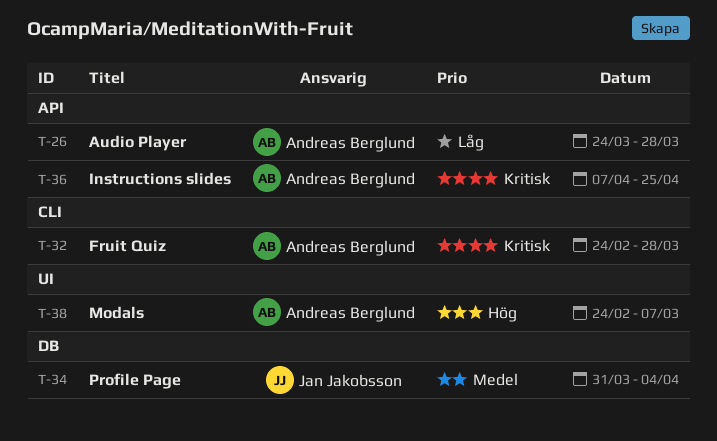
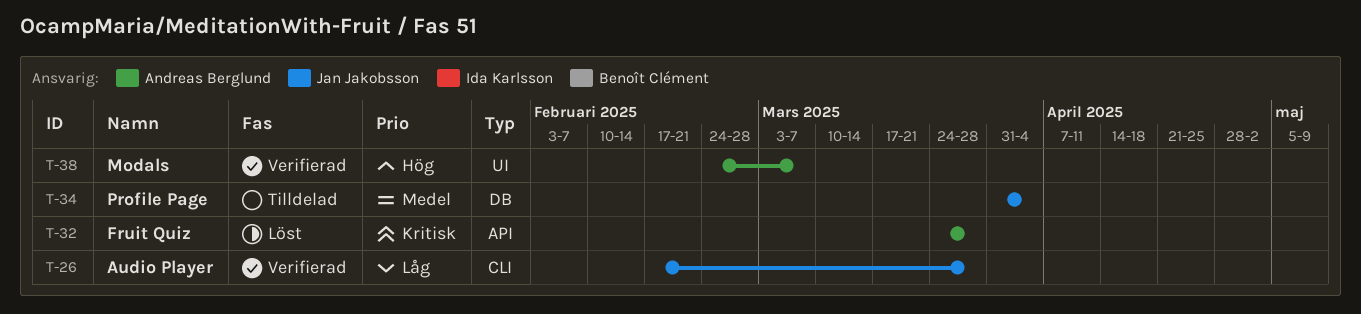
T-26, owner: Andreas Berglund -> Jan Jakobsson
T-26, label: API -> CLI
T-26, start: Mar 24 -> Feb 17
T-32, label: CLI -> API
T-32, start: Feb 24 -> Mar 24
T-36: present -> none

